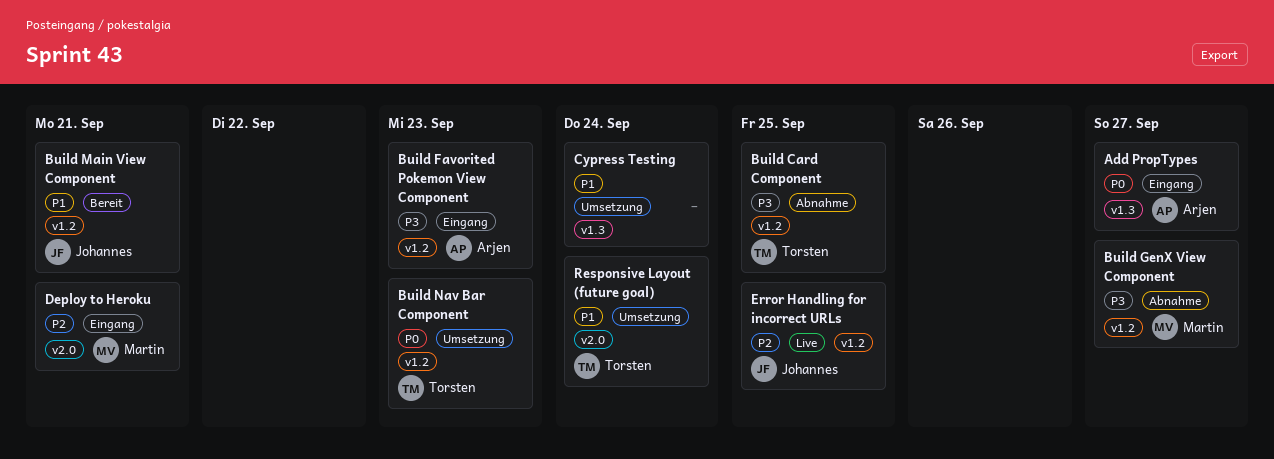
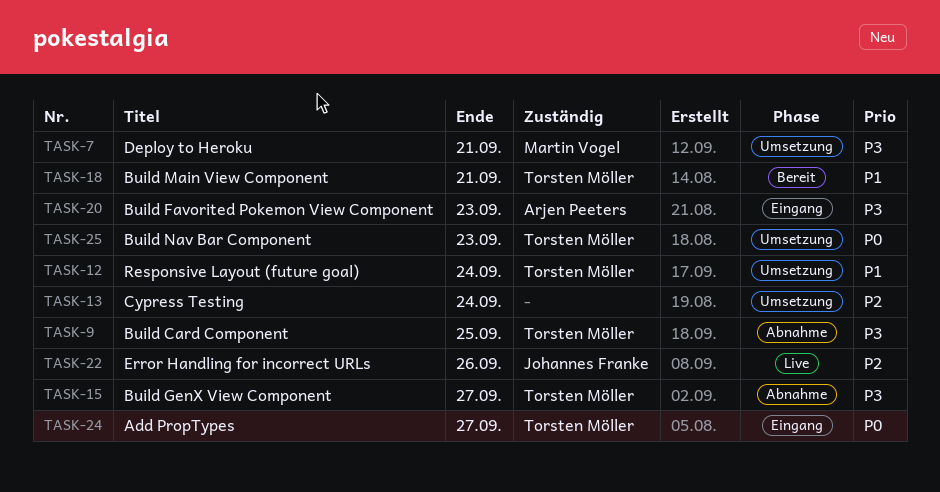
Add PropTypes, owner: Arjen Peeters -> Torsten Möller
Build GenX View Component, owner: Martin Vogel -> Torsten Möller
Build Main View Component, owner: Johannes Franke -> Torsten Möller
Cypress Testing, priority: P1 -> P2
Deploy to Heroku, status: Eingang -> Umsetzung
Deploy to Heroku, priority: P2 -> P3
Error Handling for incorrect URLs, due: Sep 25 -> Sep 26

